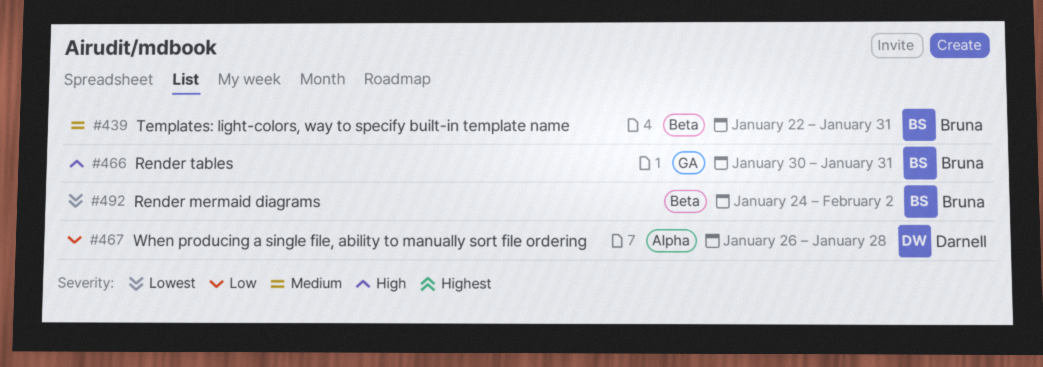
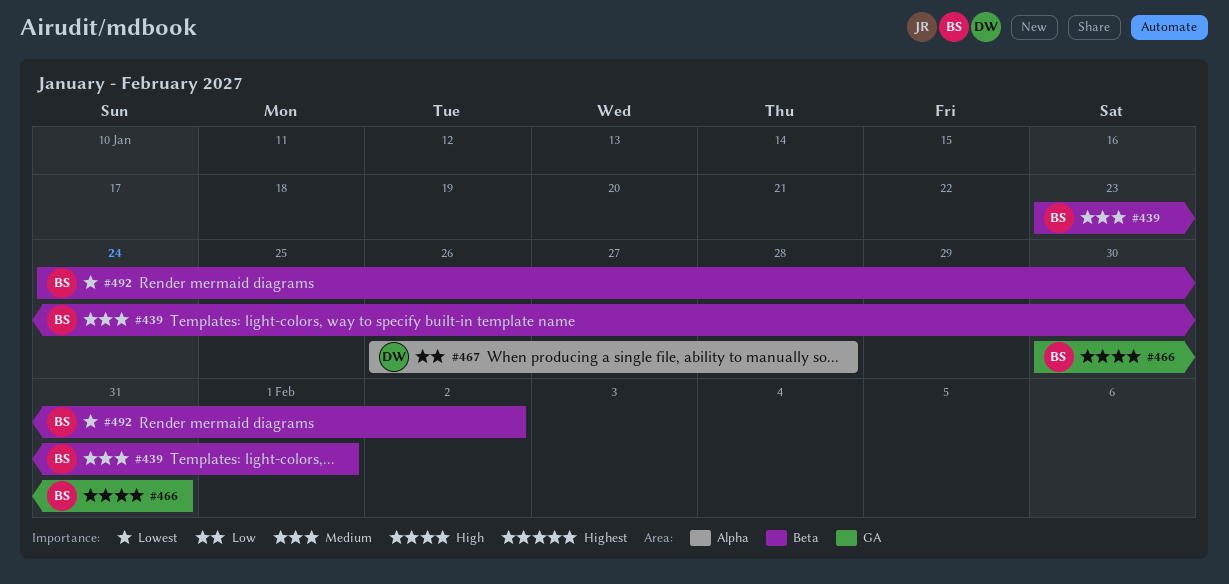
#439, start: Jan 22 -> Jan 23
#439, due: Jan 31 -> Feb 1

